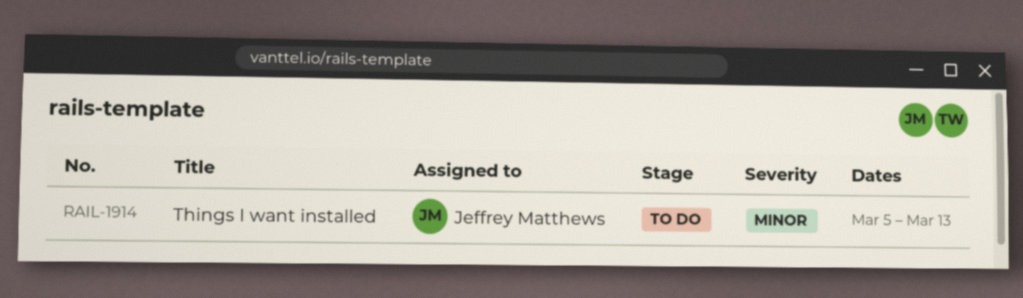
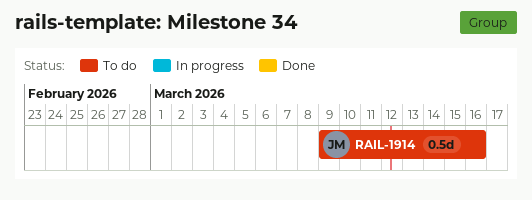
RAIL-1914, start: Mar 5 -> Mar 9
RAIL-1914, due: Mar 13 -> Mar 16

